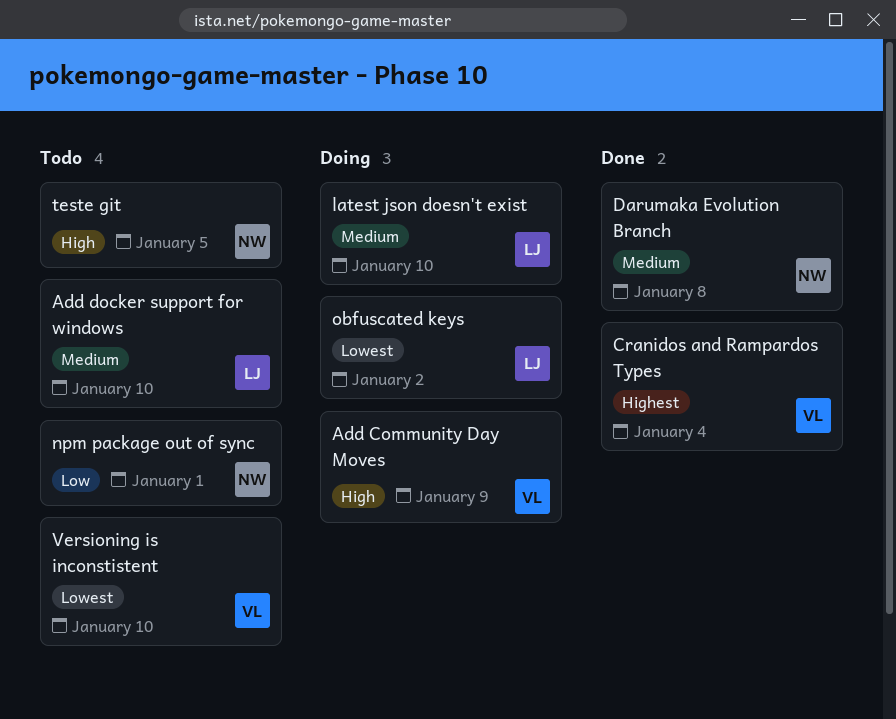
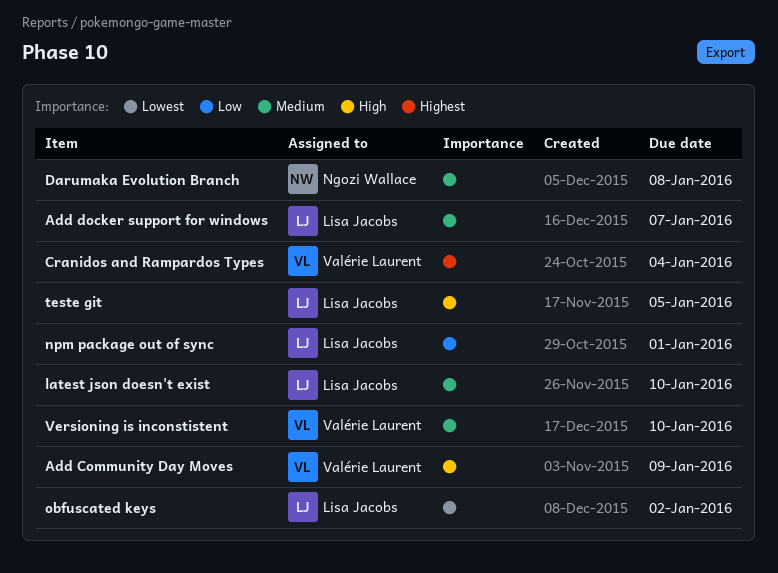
Add docker support for windows, due: Jan 10 -> Jan 7
npm package out of sync, owner: Ngozi Wallace -> Lisa Jacobs
teste git, owner: Ngozi Wallace -> Lisa Jacobs
Versioning is inconstistent, priority: Lowest -> Medium

